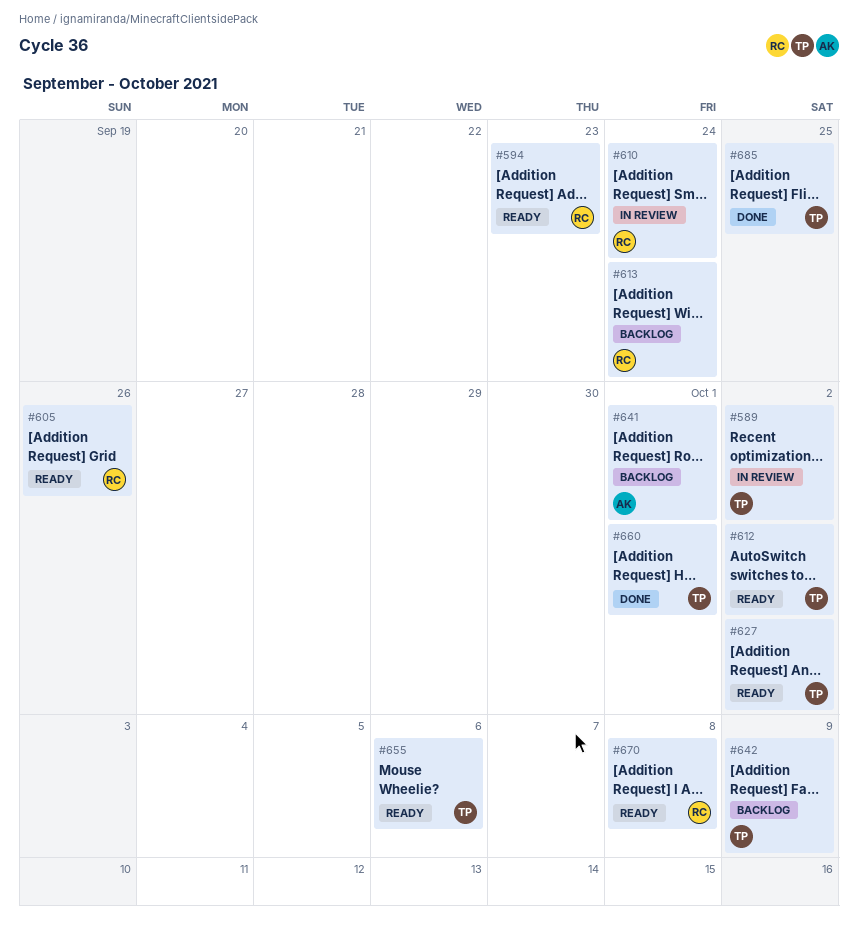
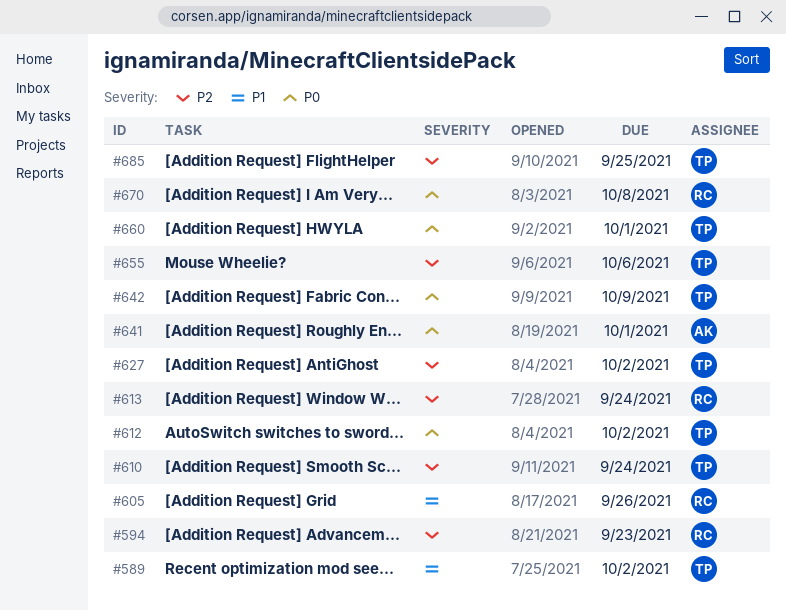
#610, owner: RC -> TP

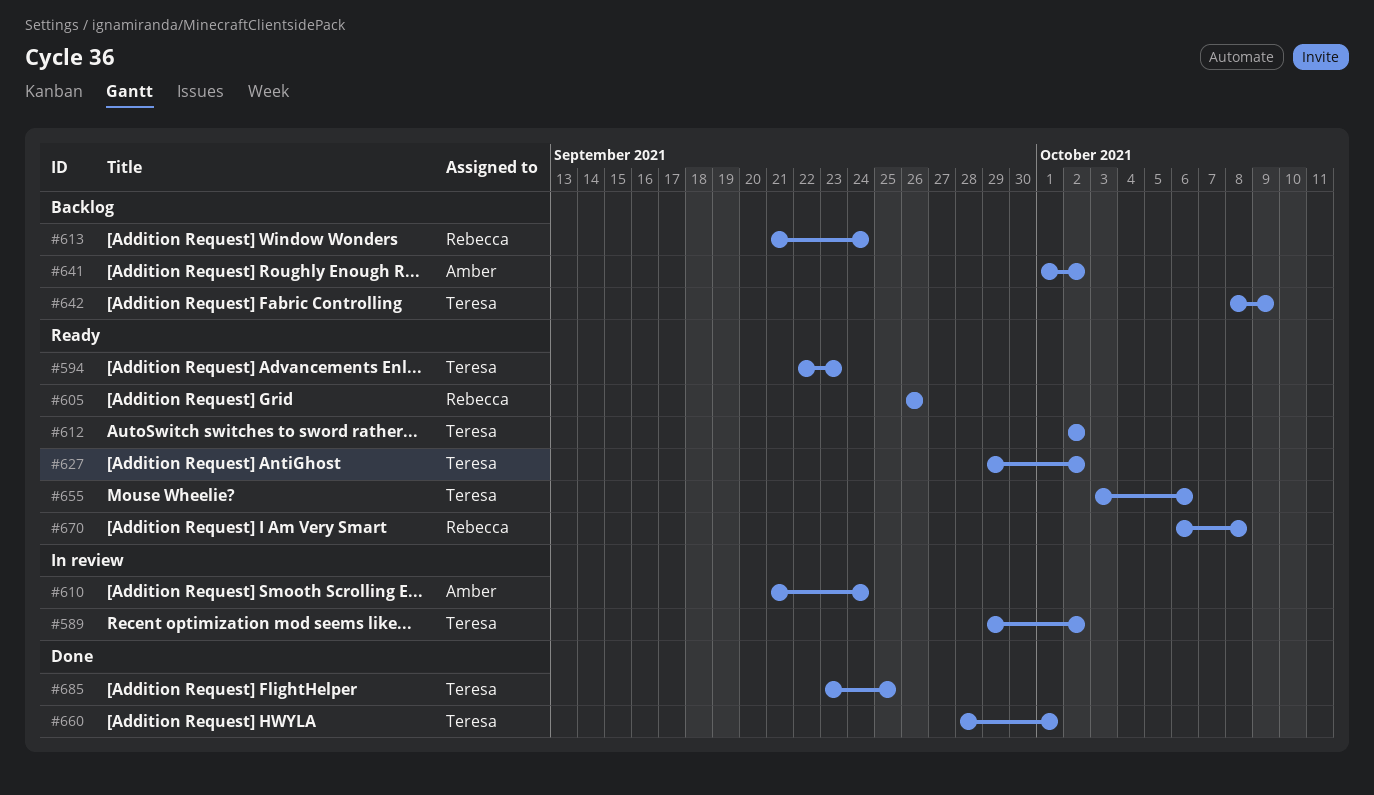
#594, owner: Rebecca -> Teresa
#610, owner: Teresa -> Amber
#641, due: Oct 1 -> Oct 2

